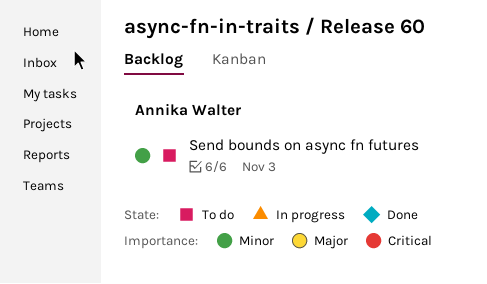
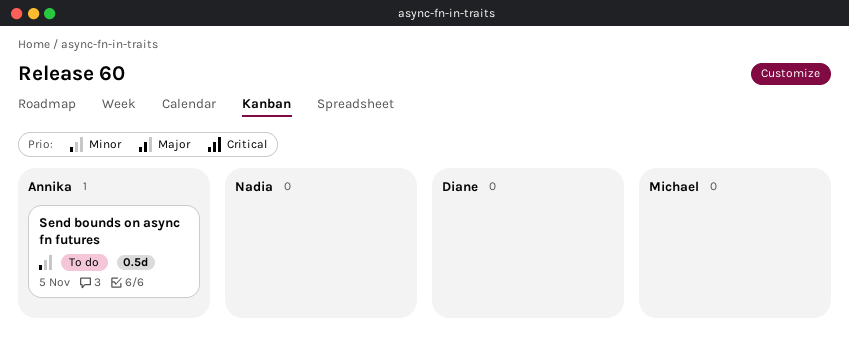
Send bounds on async fn futures, due: Nov 3 -> Nov 5

